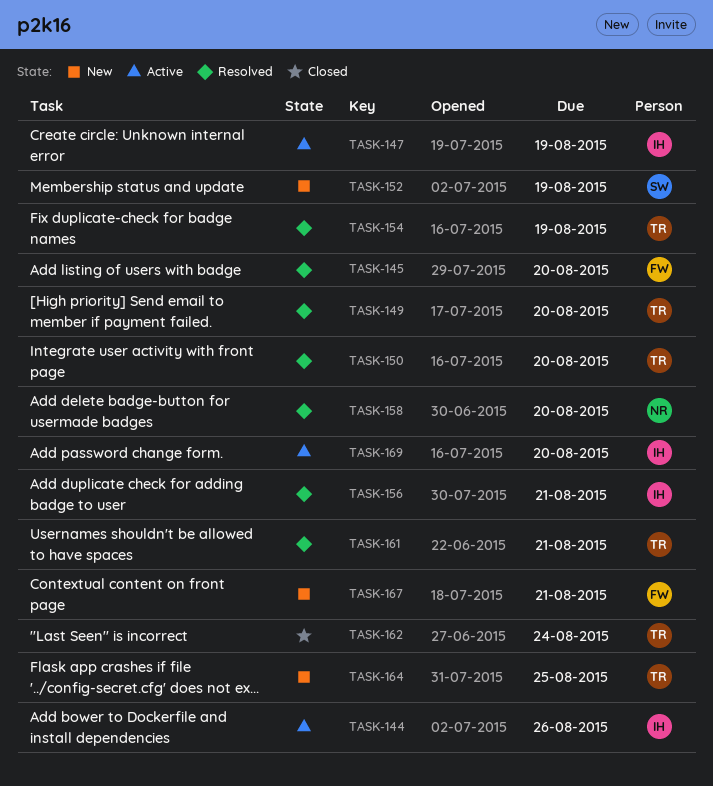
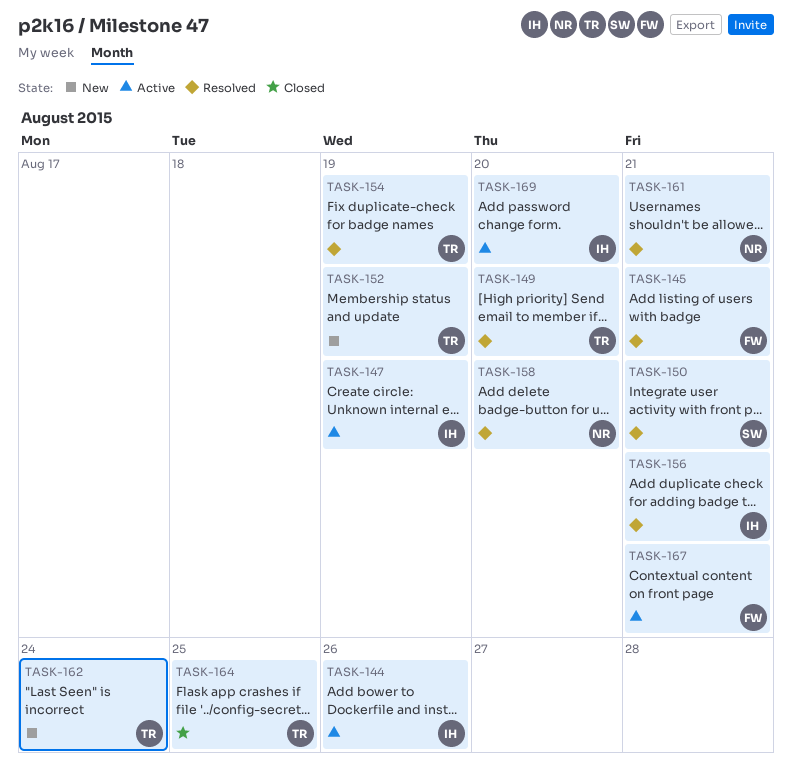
TASK-145, due: Aug 20 -> Aug 21
TASK-150, owner: TR -> SW
TASK-150, due: Aug 20 -> Aug 21
TASK-152, owner: SW -> TR
TASK-161, owner: TR -> NR
TASK-162, status: Closed -> New
TASK-164, status: New -> Closed
TASK-167, status: New -> Active

